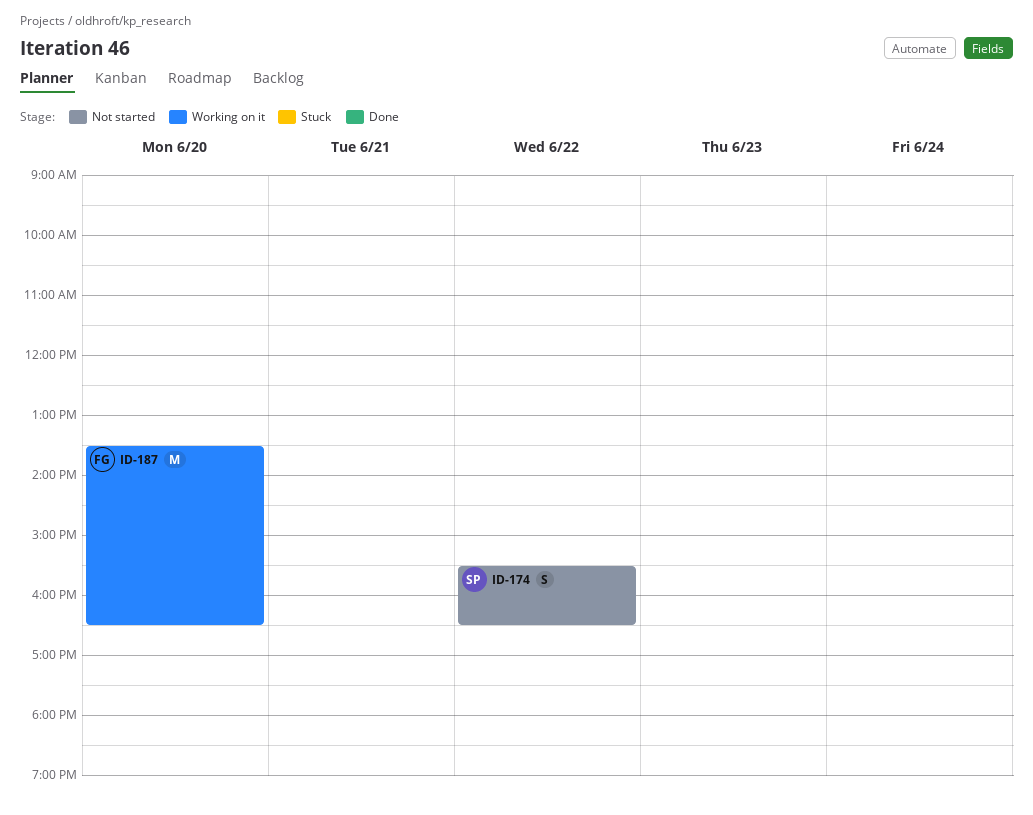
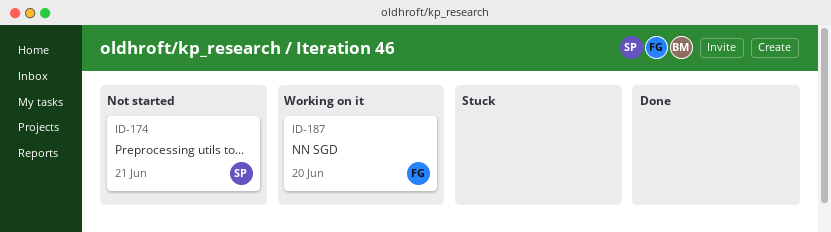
ID-174, day: Jun 22 -> Jun 21

